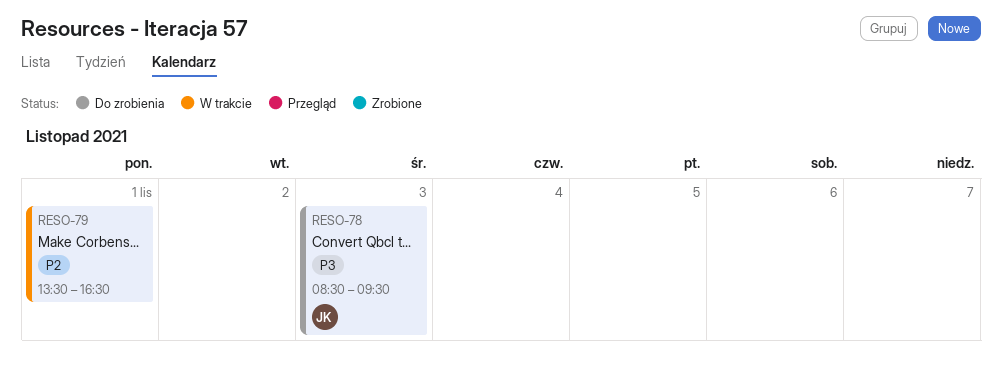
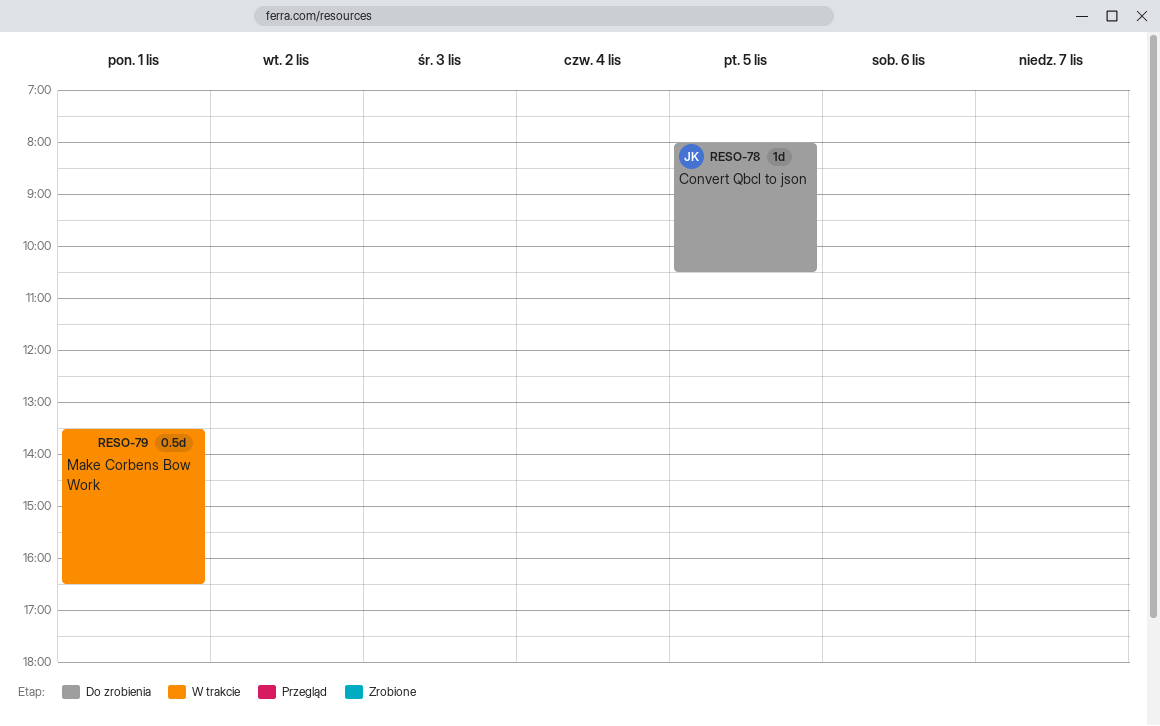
RESO-78, day: Nov 3 -> Nov 5
RESO-78, begins: 08:30 -> 08:00
RESO-78, ends: 09:30 -> 10:30

